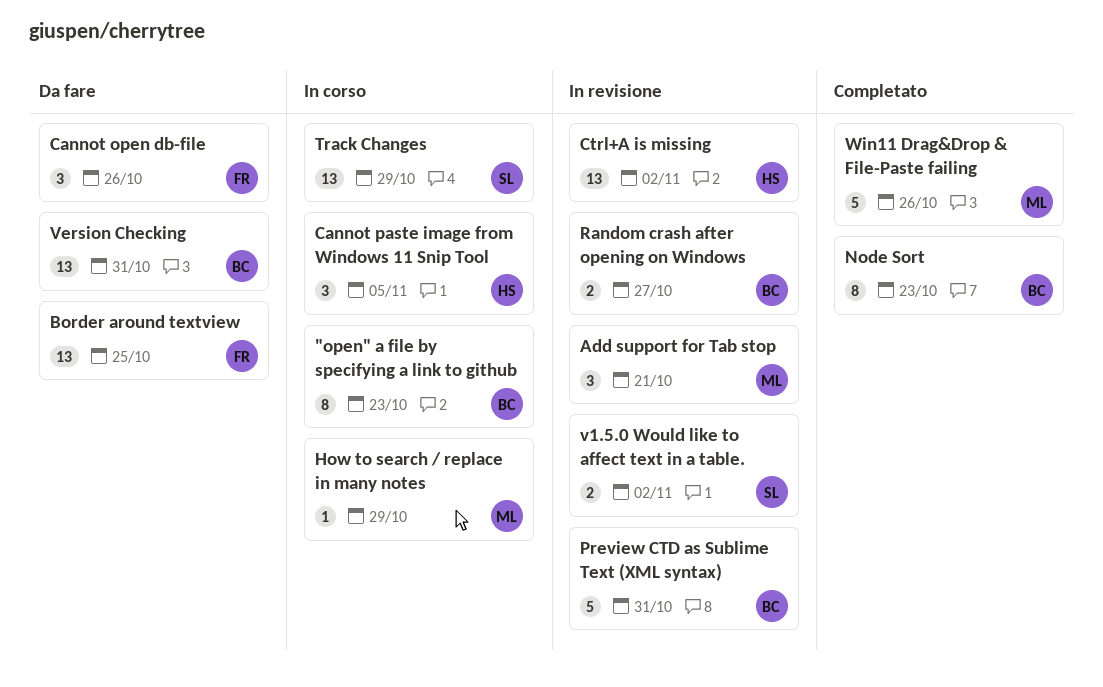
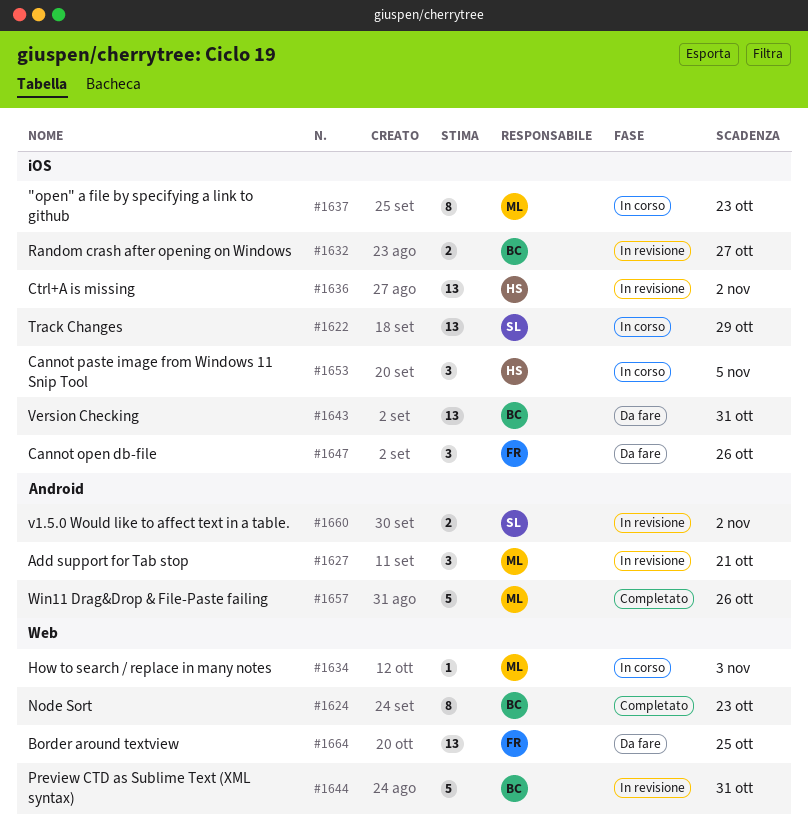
"open" a file by specifying a link to github, owner: BC -> ML
How to search / replace in many notes, due: Oct 29 -> Nov 3

